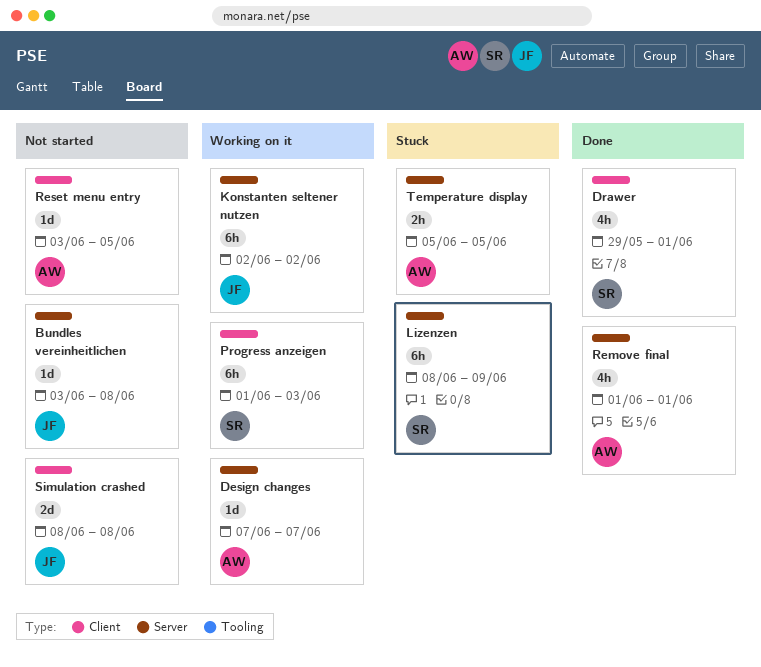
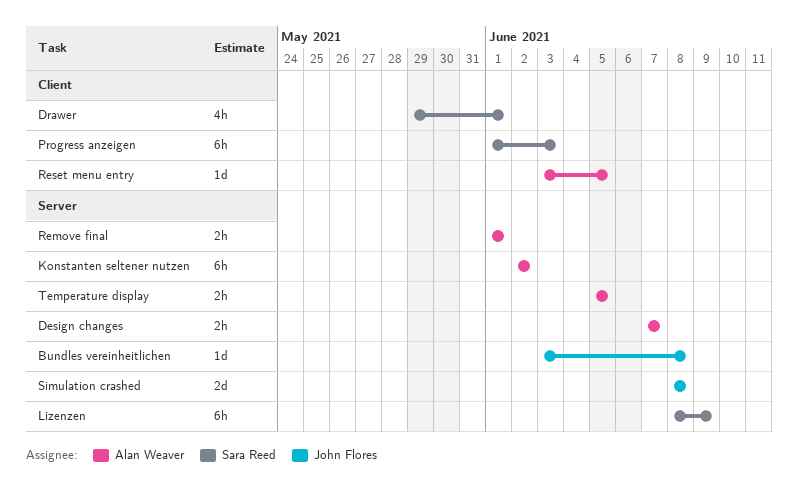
Design changes, estimate: 1d -> 2h
Konstanten seltener nutzen, owner: John Flores -> Alan Weaver
Remove final, estimate: 4h -> 2h
Simulation crashed, label: Client -> Server

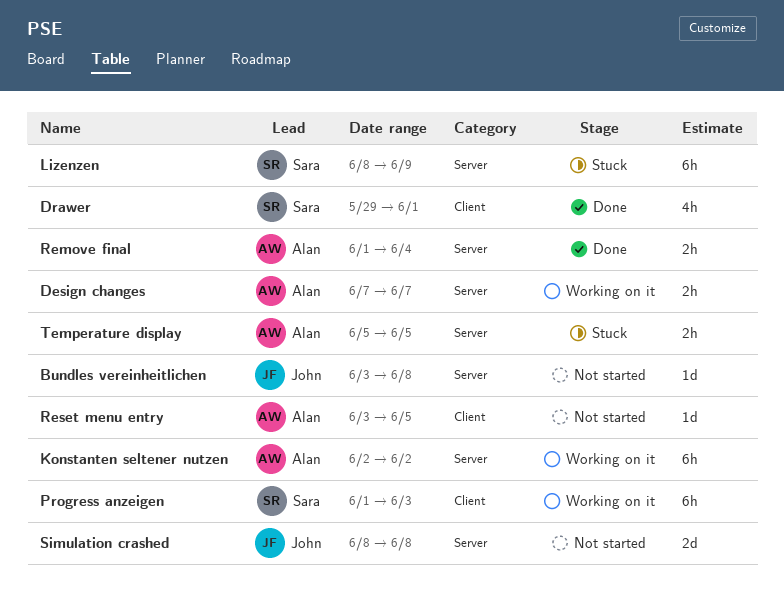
Remove final, due: Jun 1 -> Jun 4

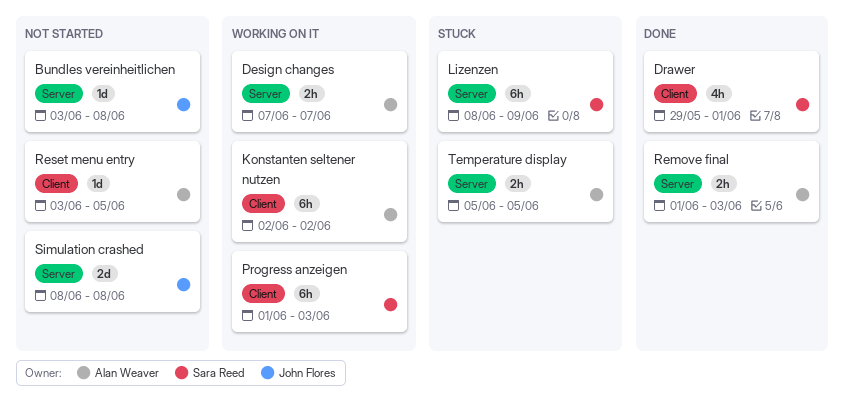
Konstanten seltener nutzen, label: Server -> Client
Remove final, due: Jun 4 -> Jun 3

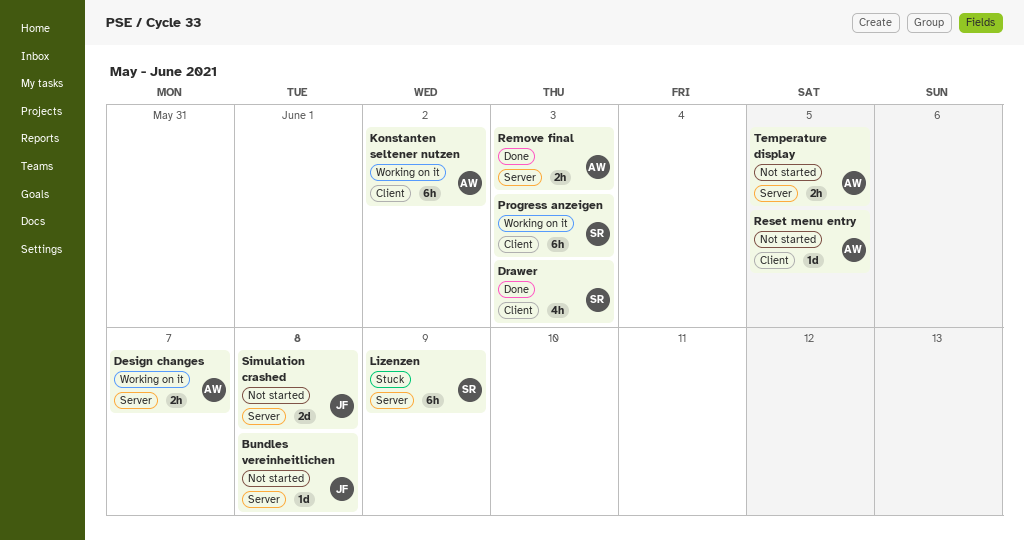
Drawer, due: Jun 1 -> Jun 3
Temperature display, status: Stuck -> Not started

